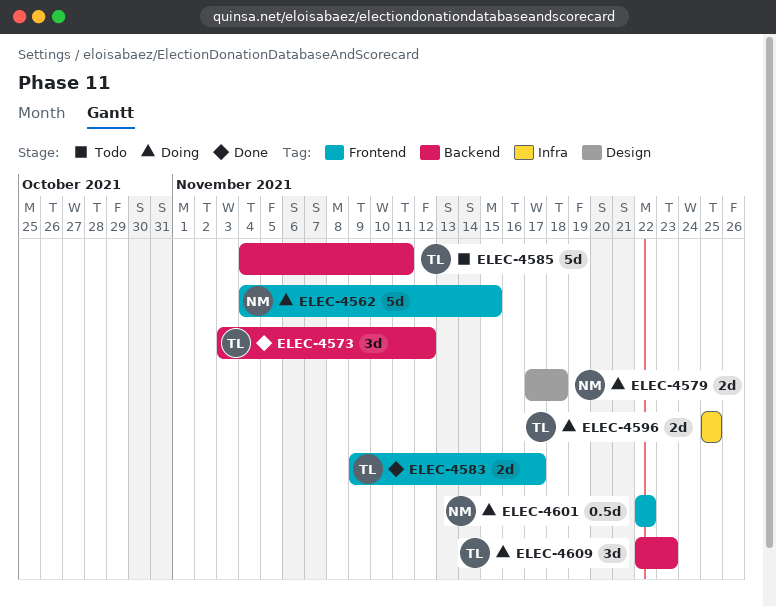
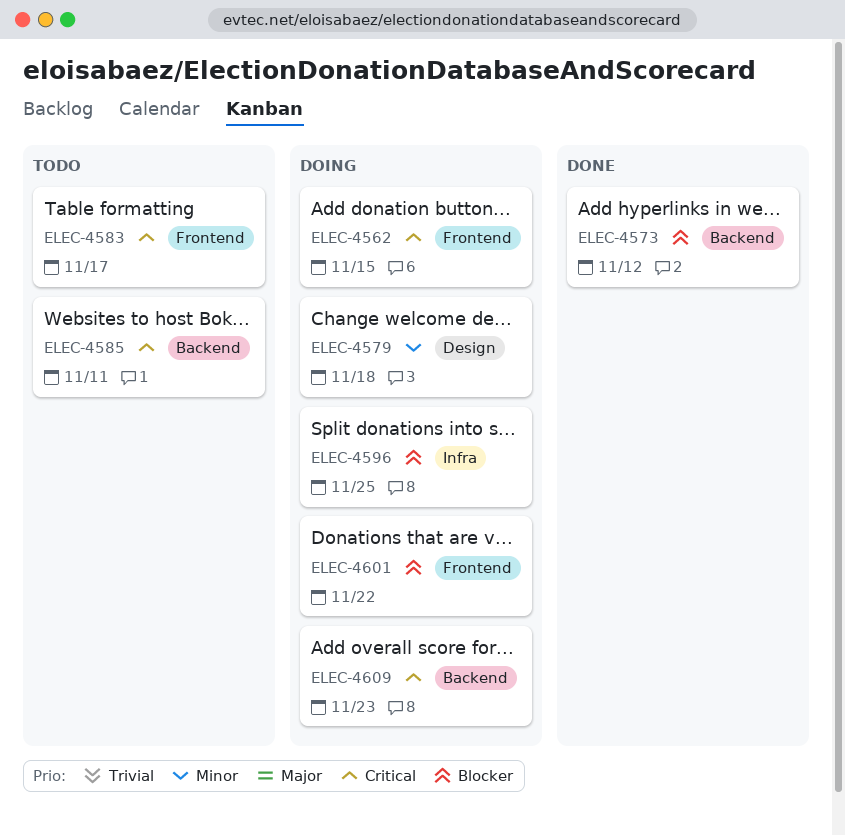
ELEC-4583, status: Done -> Todo

